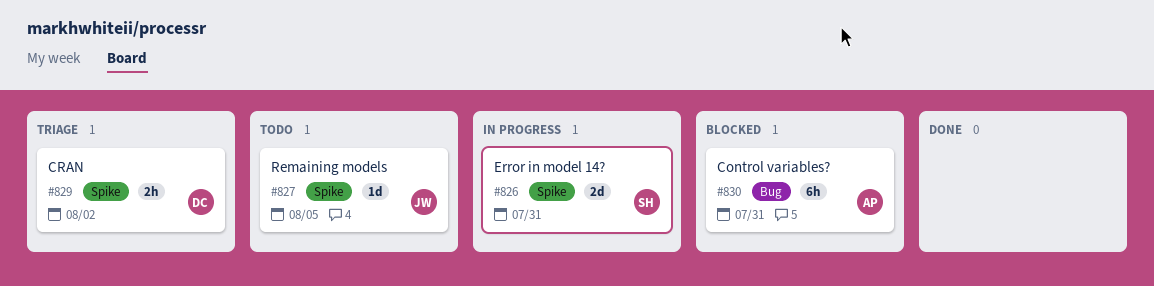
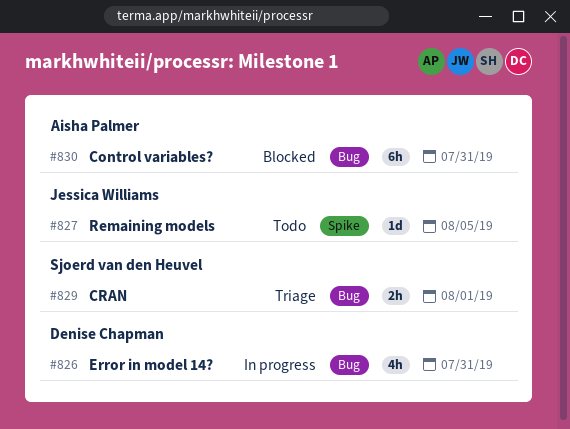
#826, owner: Sjoerd van den Heuvel -> Denise Chapman
#826, label: Spike -> Bug
#826, estimate: 2d -> 4h
#829, owner: Denise Chapman -> Sjoerd van den Heuvel
#829, label: Spike -> Bug
#829, due: Aug 2 -> Aug 1

